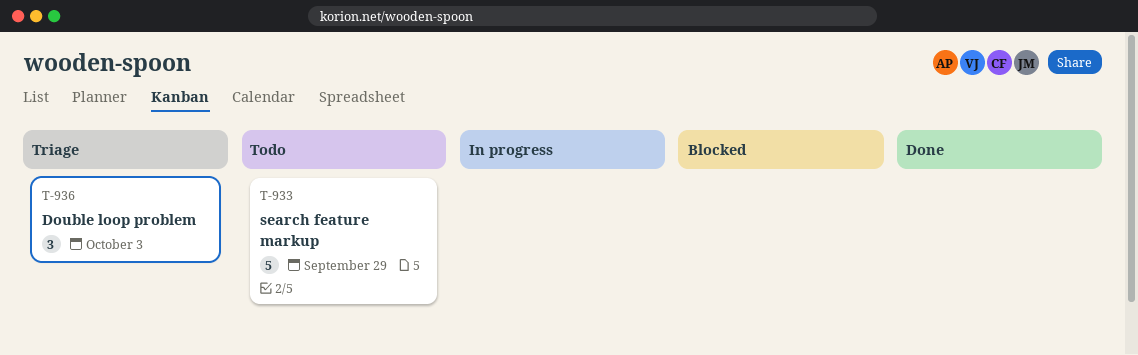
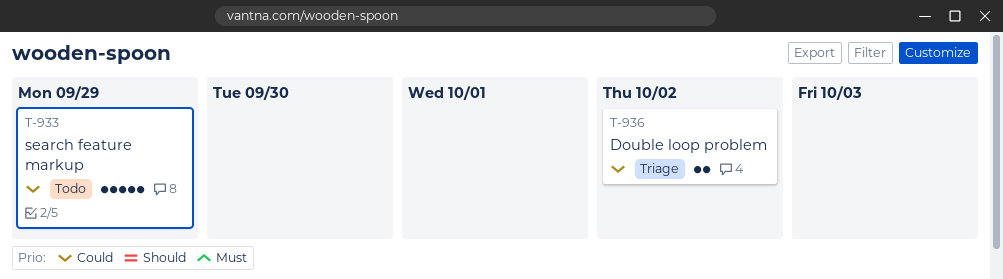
T-936, estimate: 3 -> 2
T-936, due: Oct 3 -> Oct 2

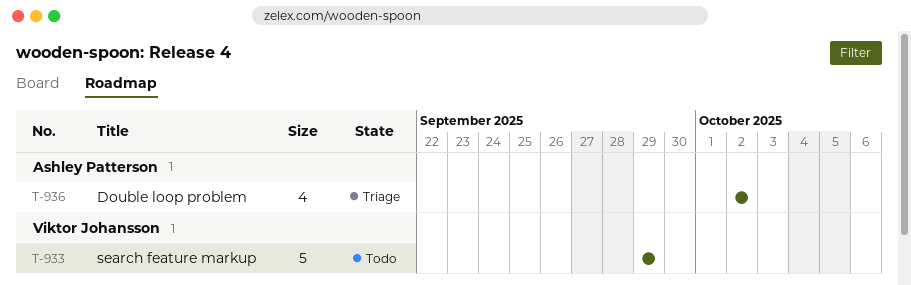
T-936, estimate: 2 -> 4

